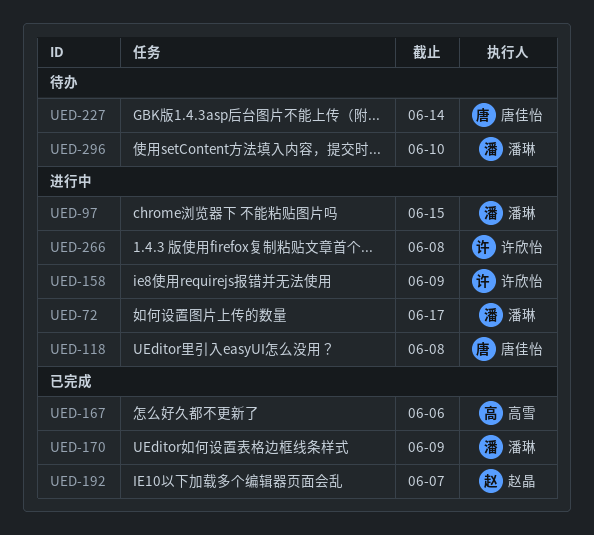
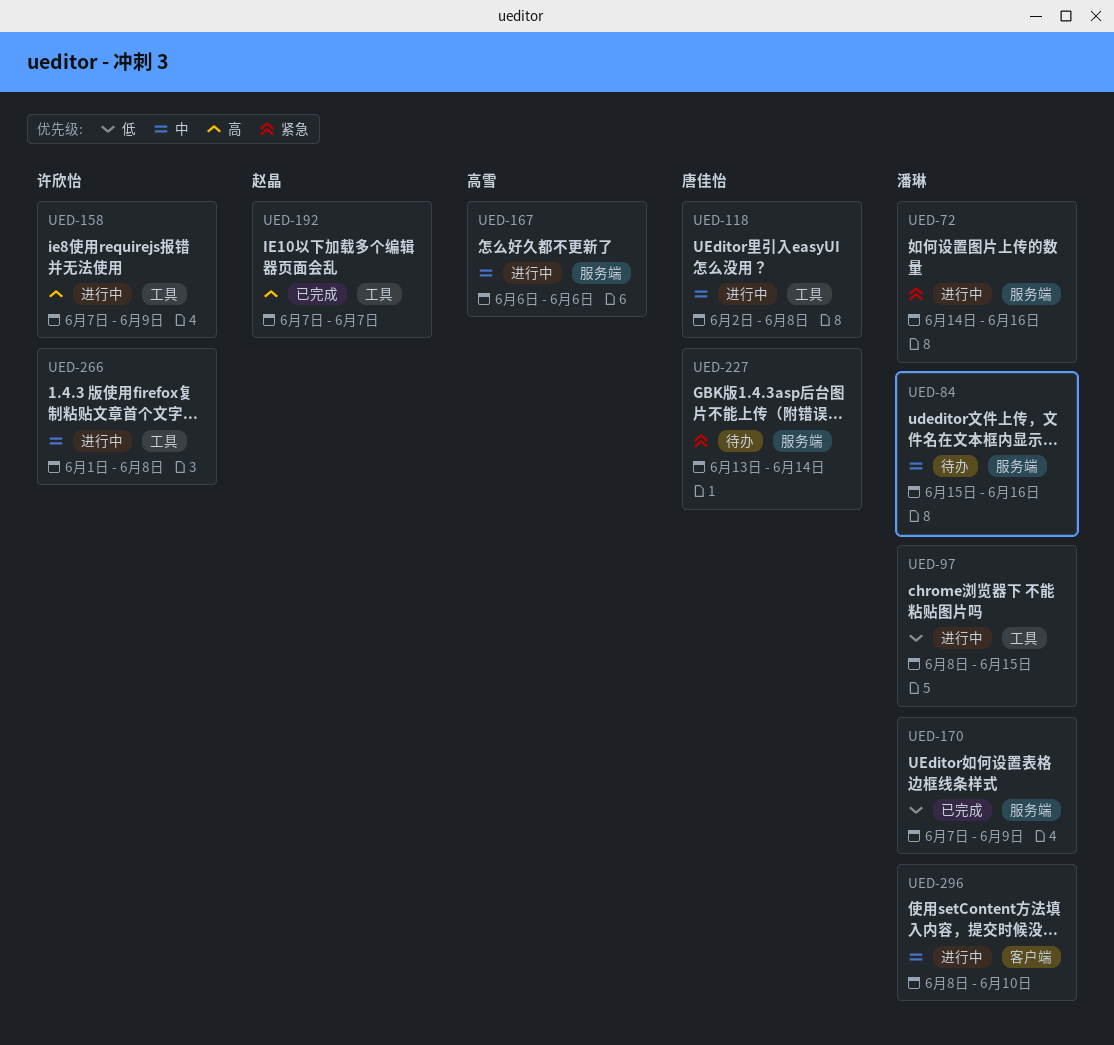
UED-72, due: Jun 17 -> Jun 16
UED-84: none -> present
UED-167, status: 已完成 -> 进行中
UED-296, status: 待办 -> 进行中

